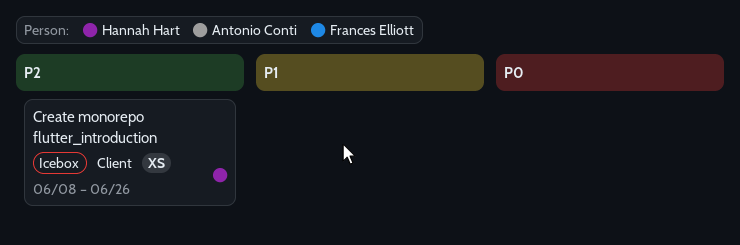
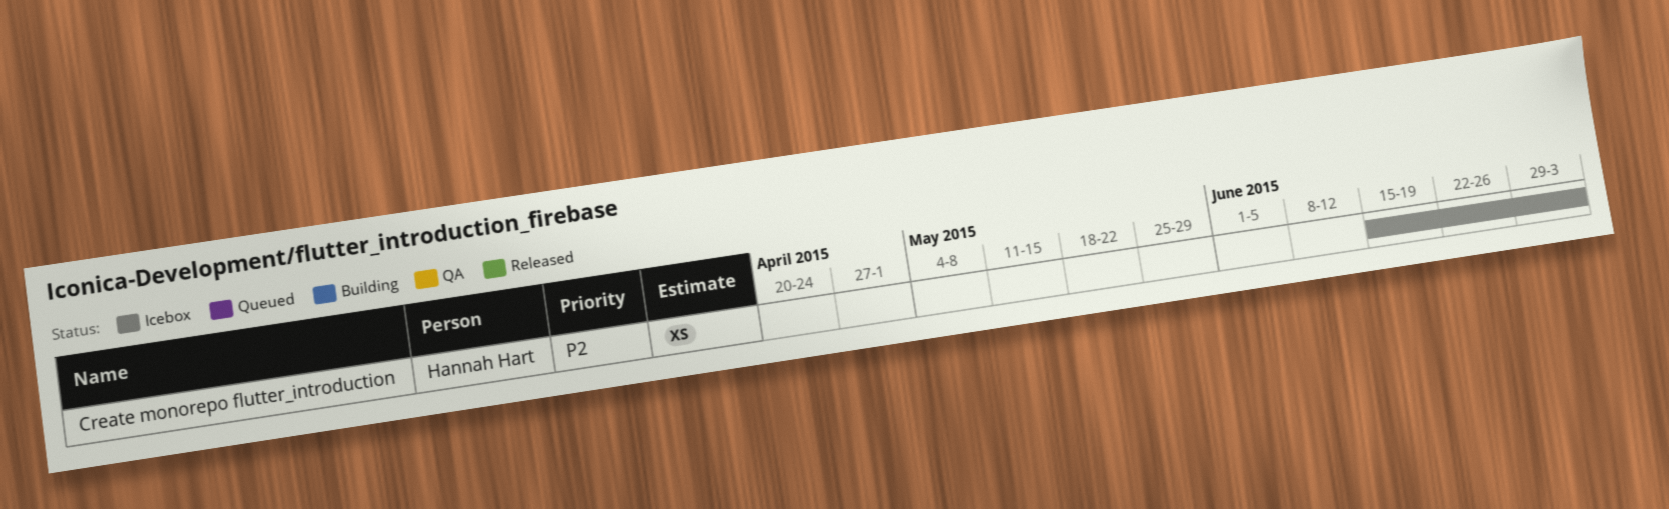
Create monorepo flutter_introduction, start: Jun 8 -> Jun 15
Create monorepo flutter_introduction, due: Jun 26 -> Jul 3

